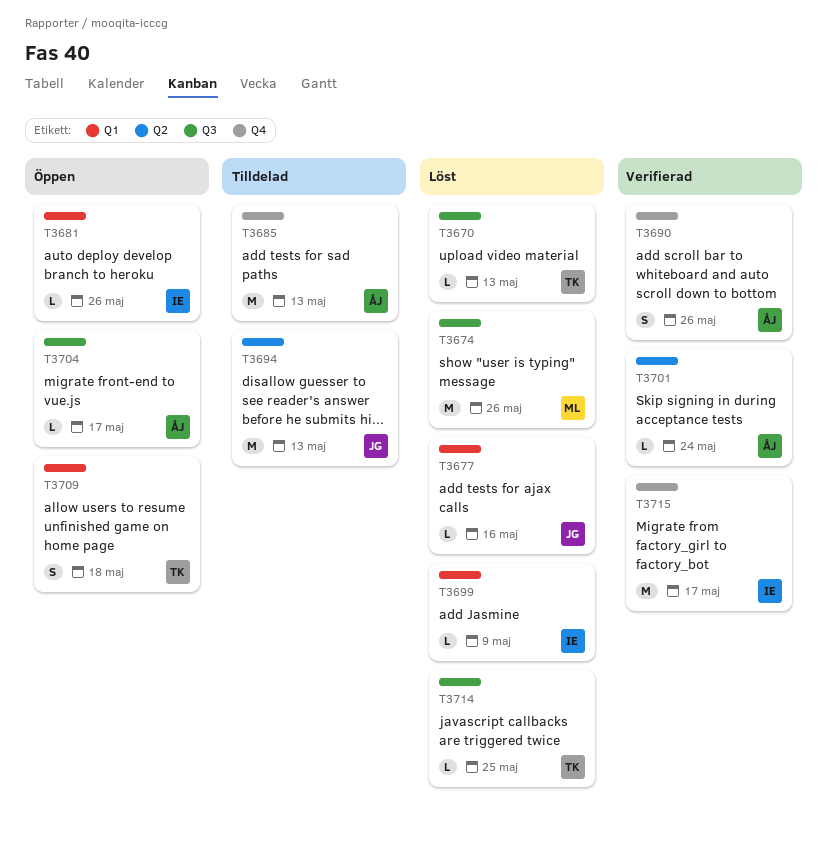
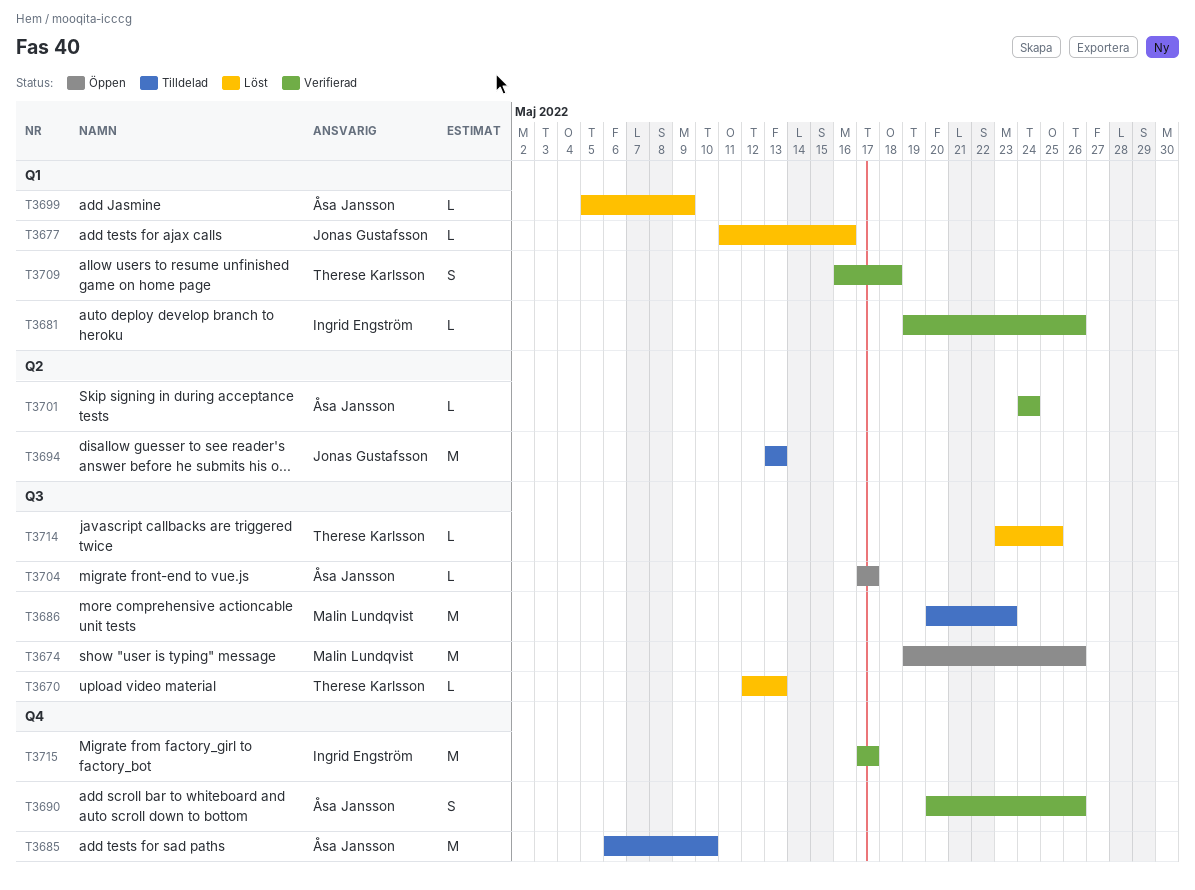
T3674, status: Löst -> Öppen
T3681, status: Öppen -> Verifierad
T3685, due: May 13 -> May 10
T3686: none -> present
T3699, owner: Ingrid Engström -> Åsa Jansson
T3709, status: Öppen -> Verifierad

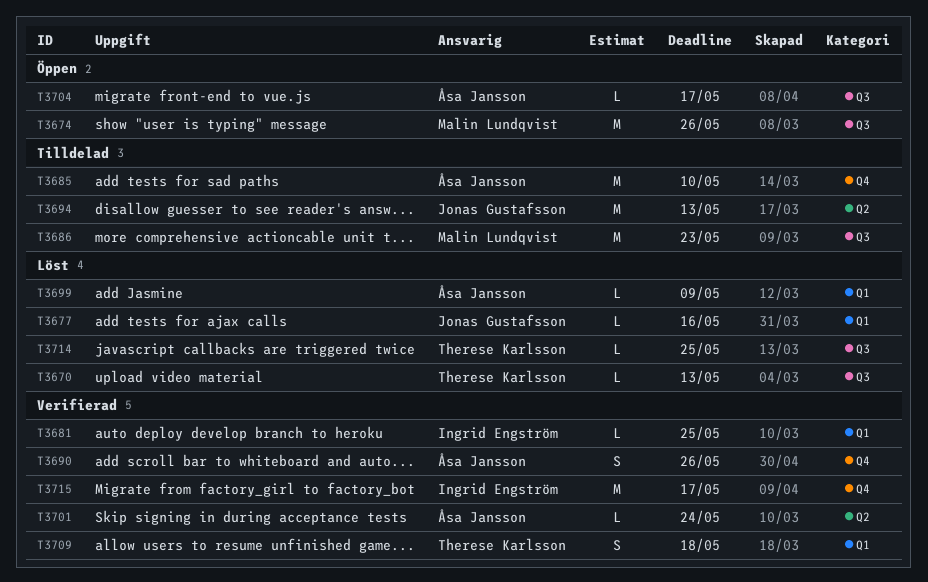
T3681, due: May 26 -> May 25

